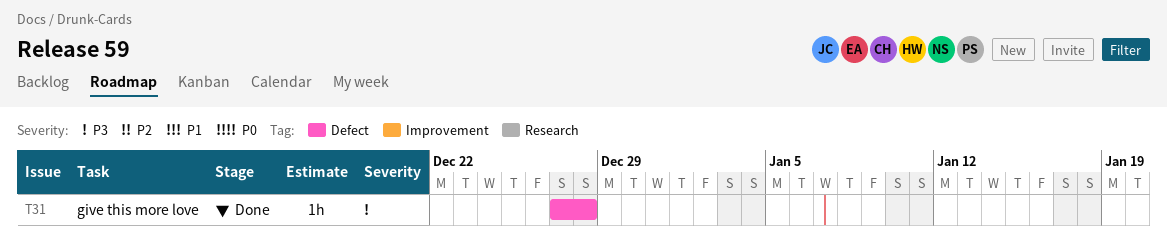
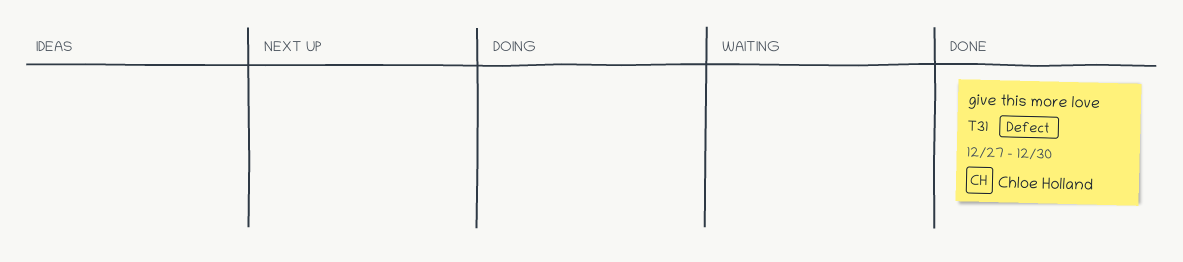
T31, due: Dec 28 -> Dec 30

